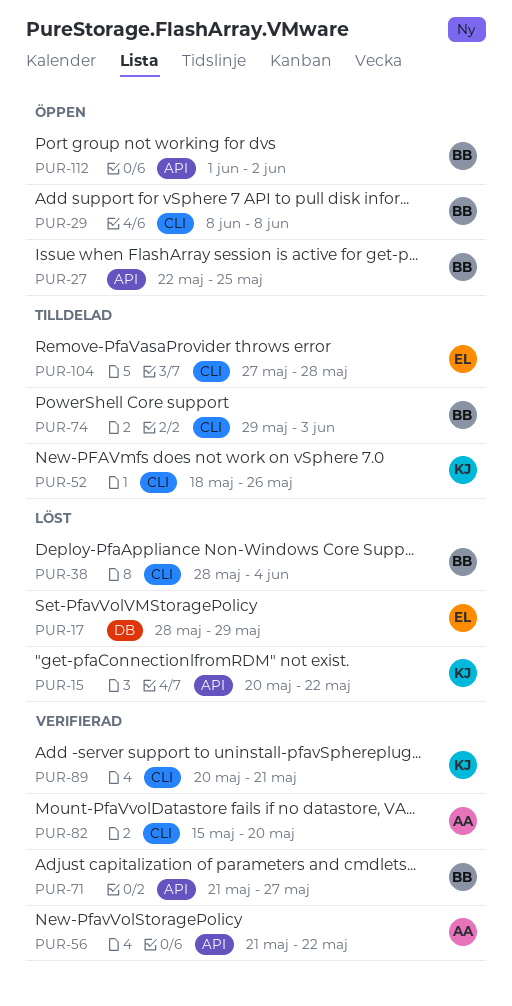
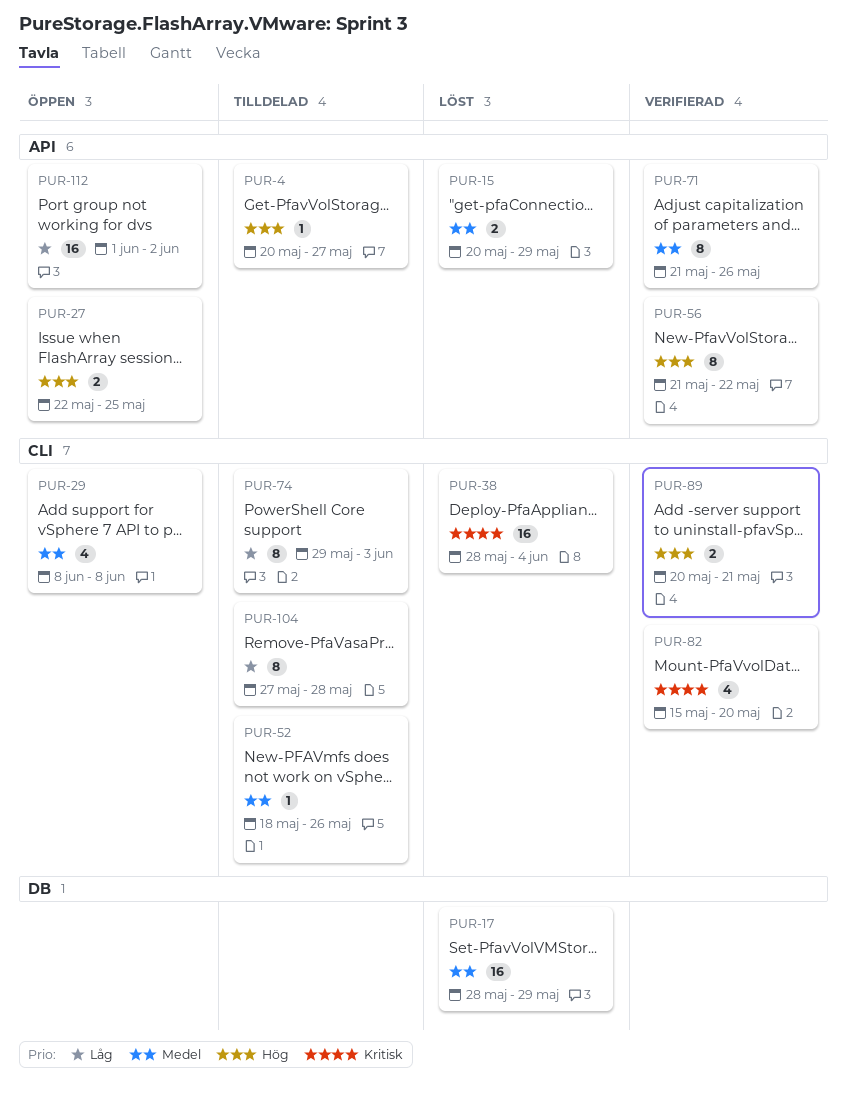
PUR-4: none -> present
PUR-15, due: May 22 -> May 29
PUR-71, due: May 27 -> May 26

